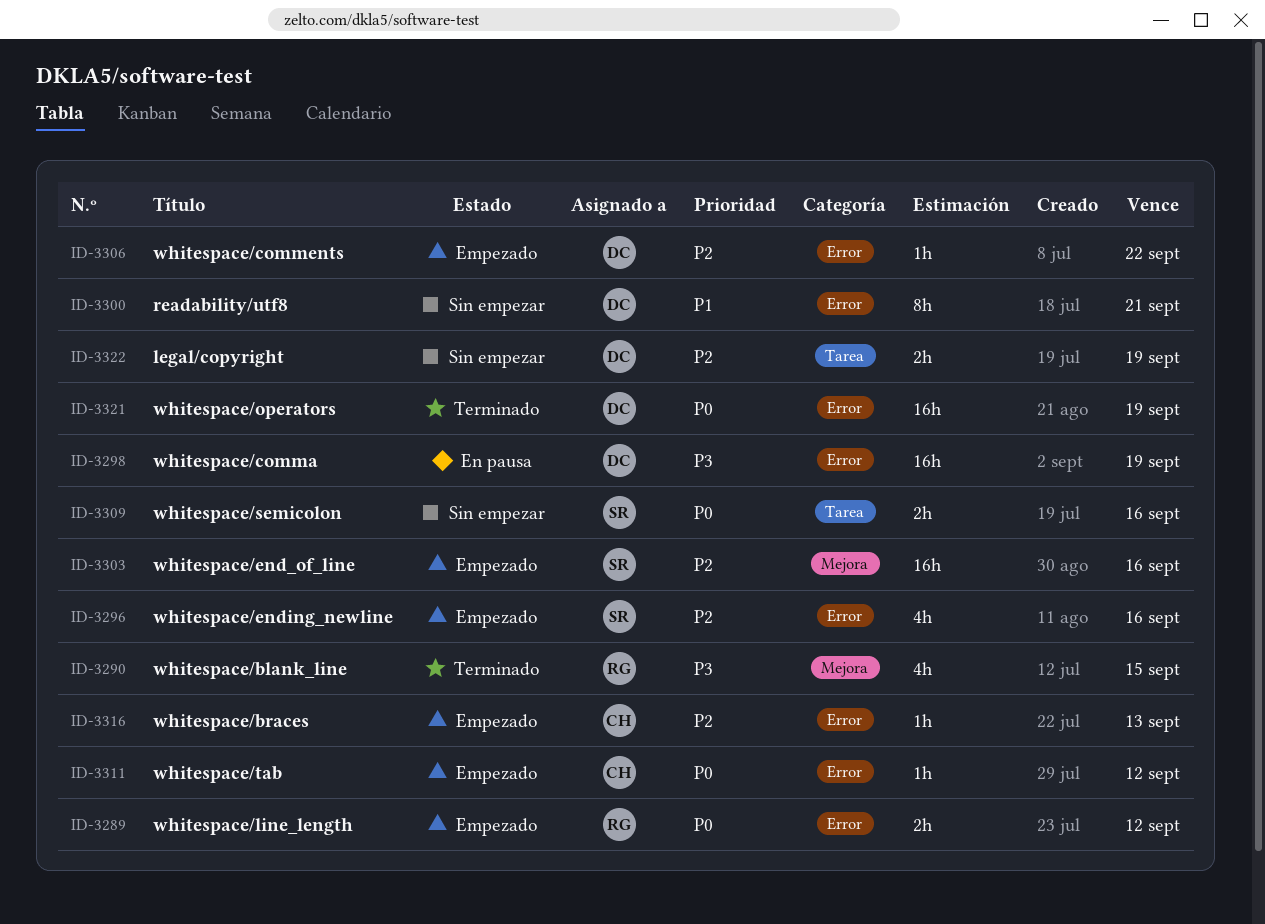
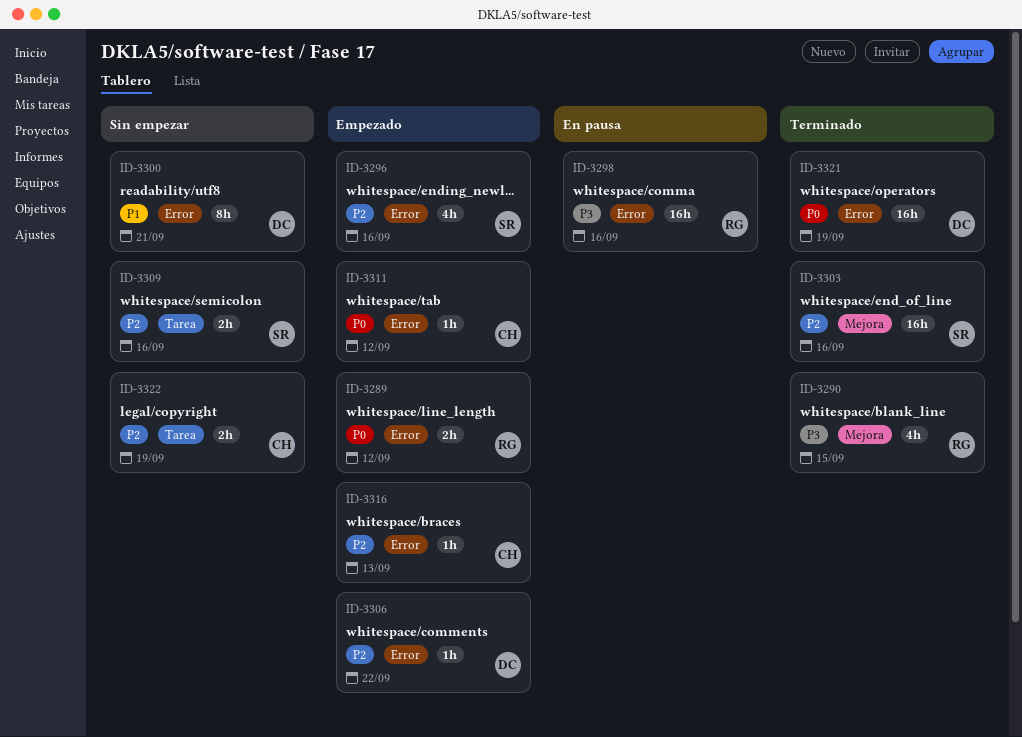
ID-3298, owner: DC -> RG
ID-3298, due: Sep 19 -> Sep 16
ID-3303, status: Empezado -> Terminado
ID-3309, priority: P0 -> P2
ID-3322, owner: DC -> CH

